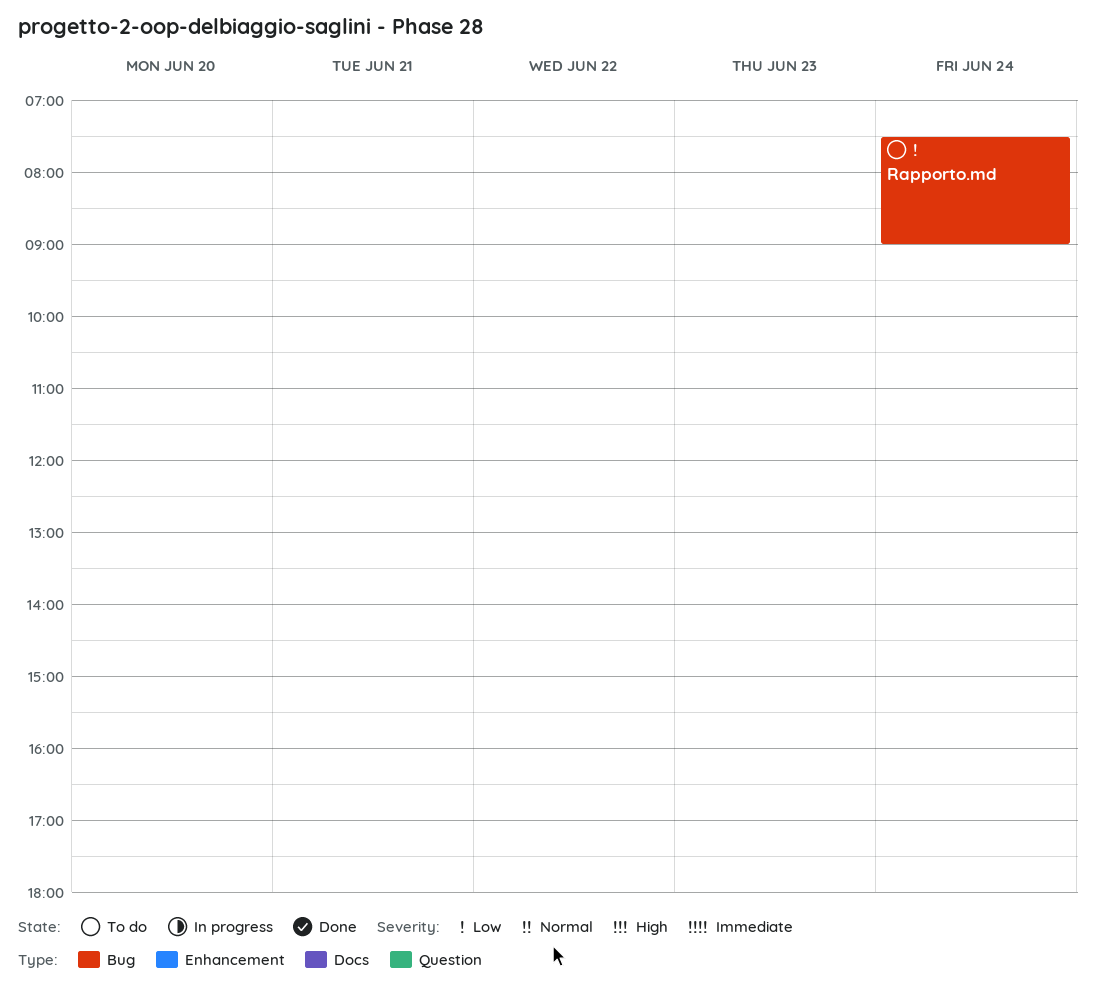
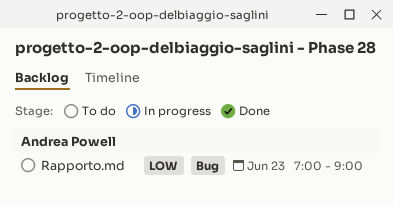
Rapporto.md, day: Jun 24 -> Jun 23
Rapporto.md, begins: 07:30 -> 07:00

